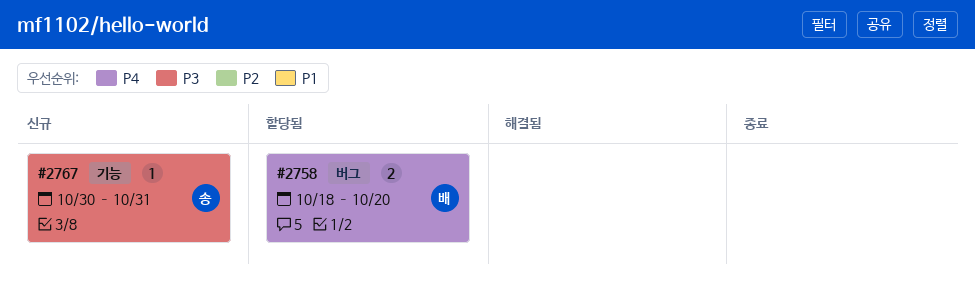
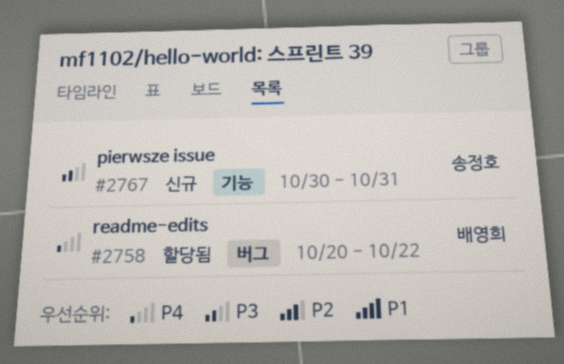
#2758, start: Oct 18 -> Oct 20
#2758, due: Oct 20 -> Oct 22

